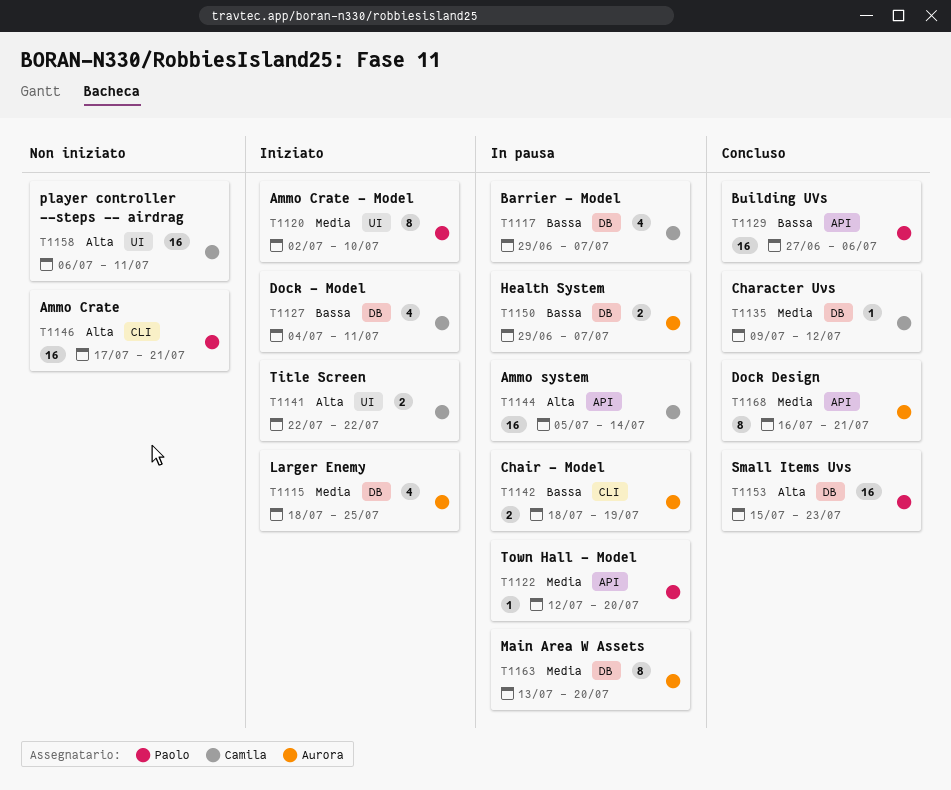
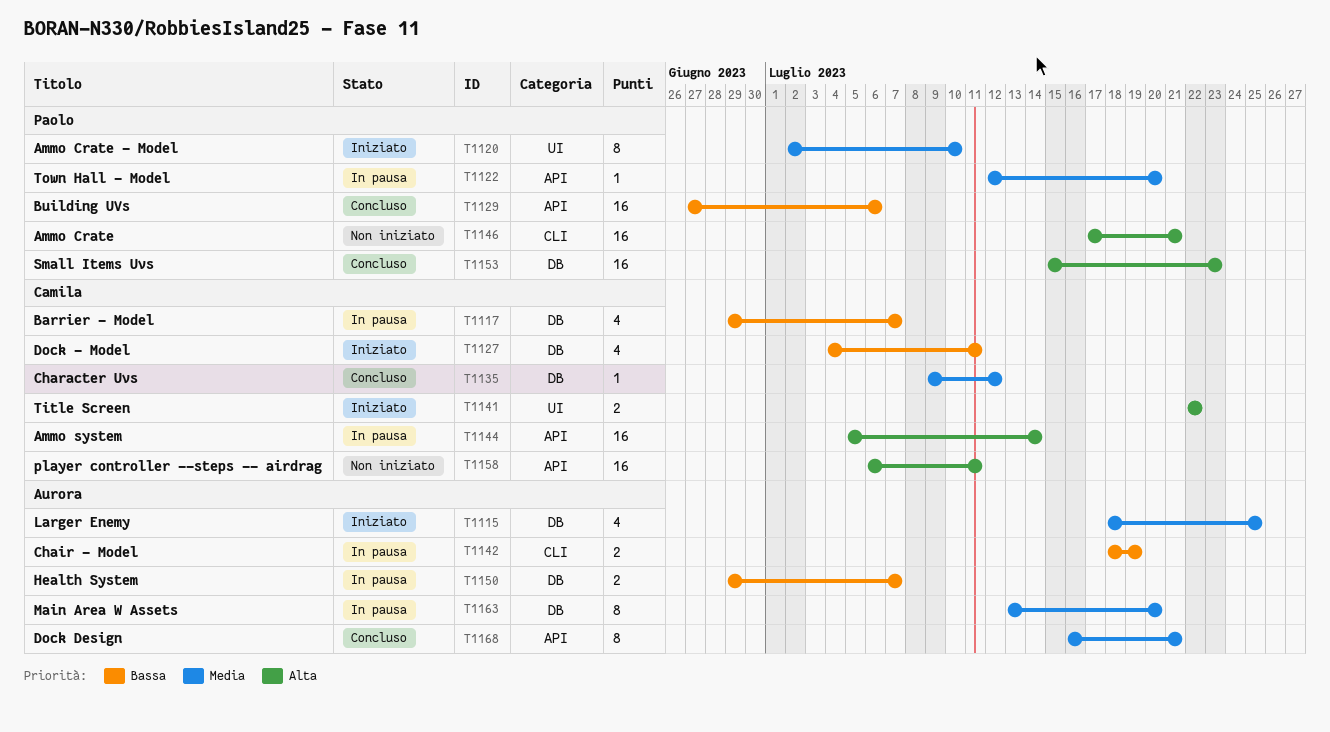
T1158, label: UI -> API

